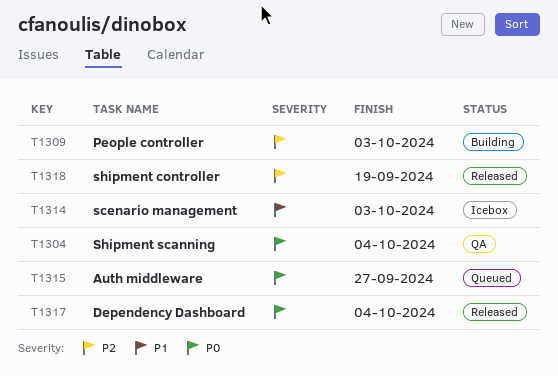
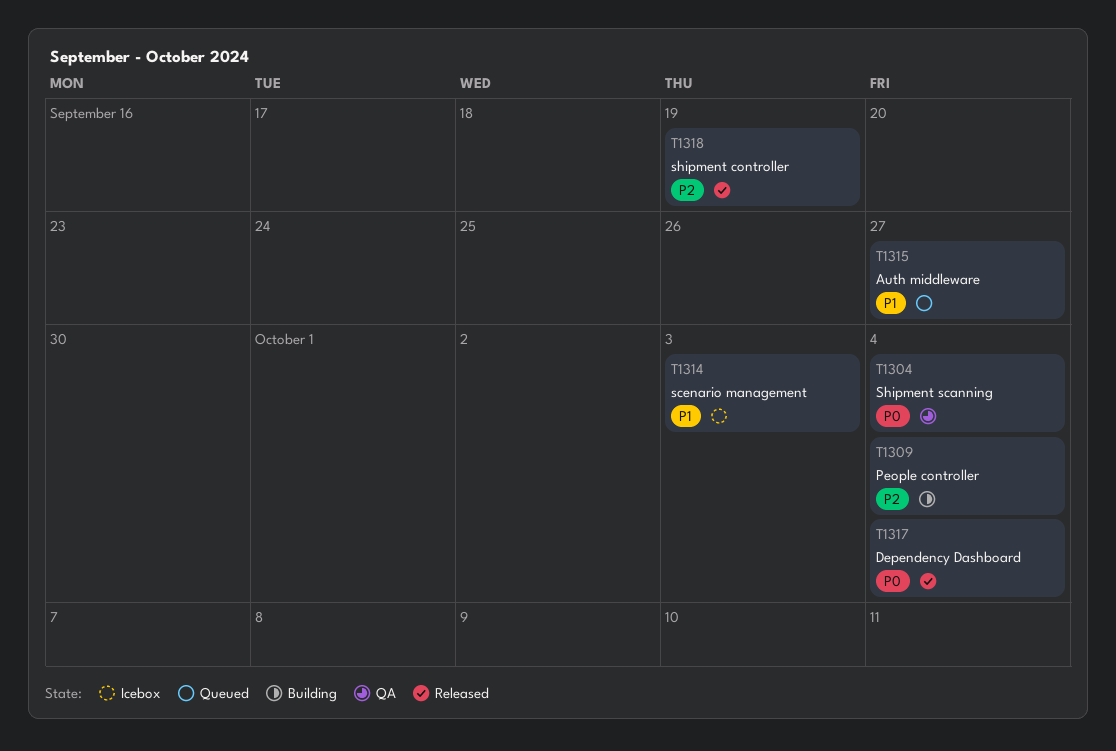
T1309, due: Oct 3 -> Oct 4
T1315, priority: P0 -> P1

